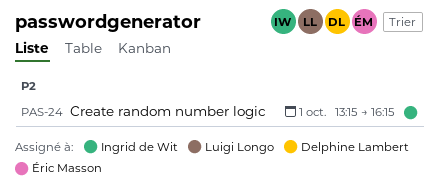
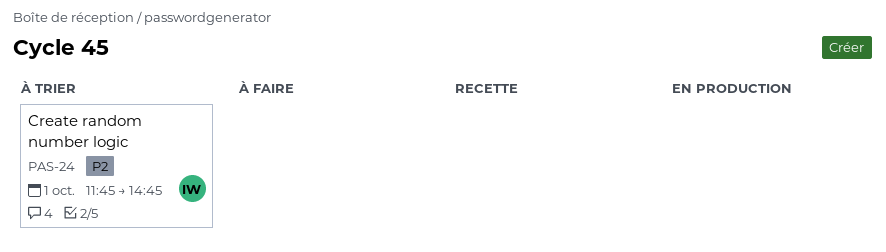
PAS-24, begins: 13:15 -> 11:45
PAS-24, ends: 16:15 -> 14:45

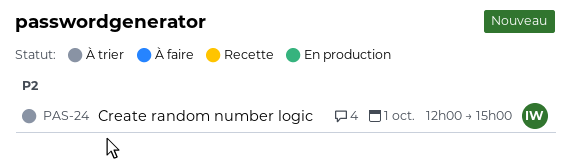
PAS-24, begins: 11:45 -> 12:00
PAS-24, ends: 14:45 -> 15:00

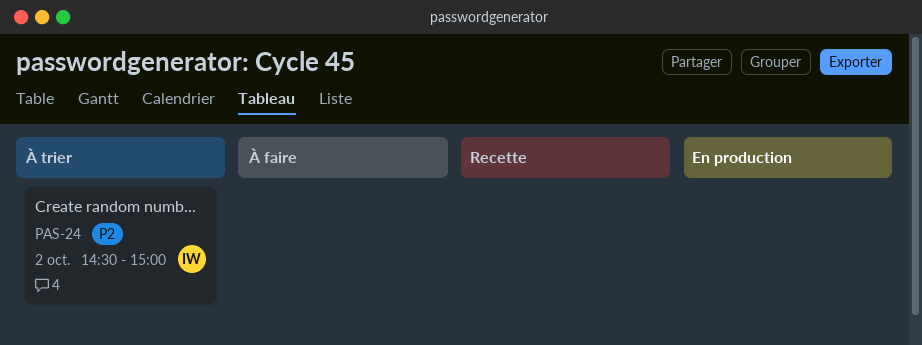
PAS-24, day: Oct 1 -> Oct 2
PAS-24, begins: 12:00 -> 14:30

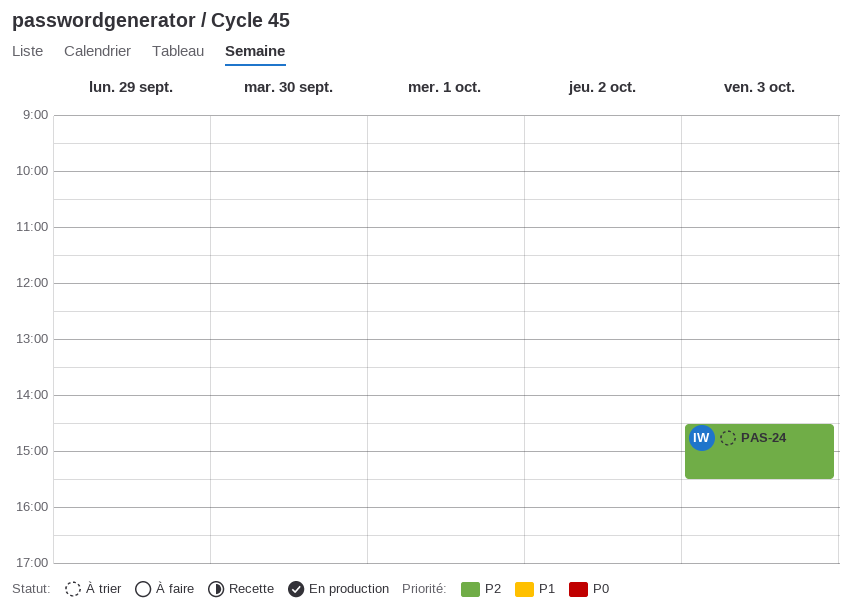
PAS-24, day: Oct 2 -> Oct 3
PAS-24, ends: 15:00 -> 15:30

